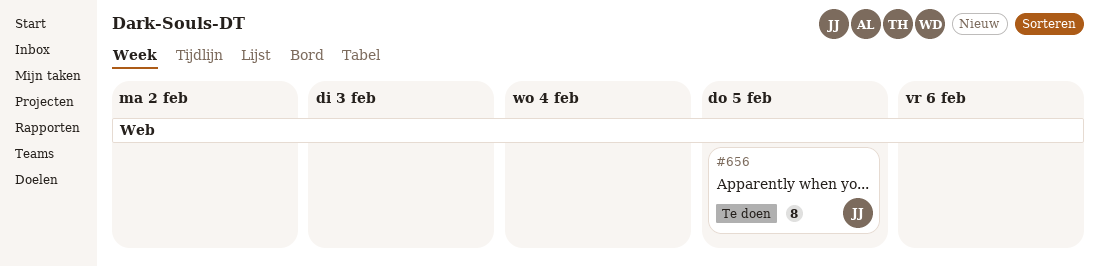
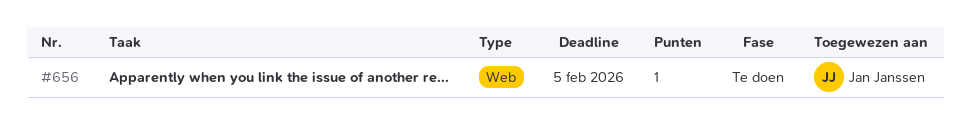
#656, estimate: 8 -> 1

